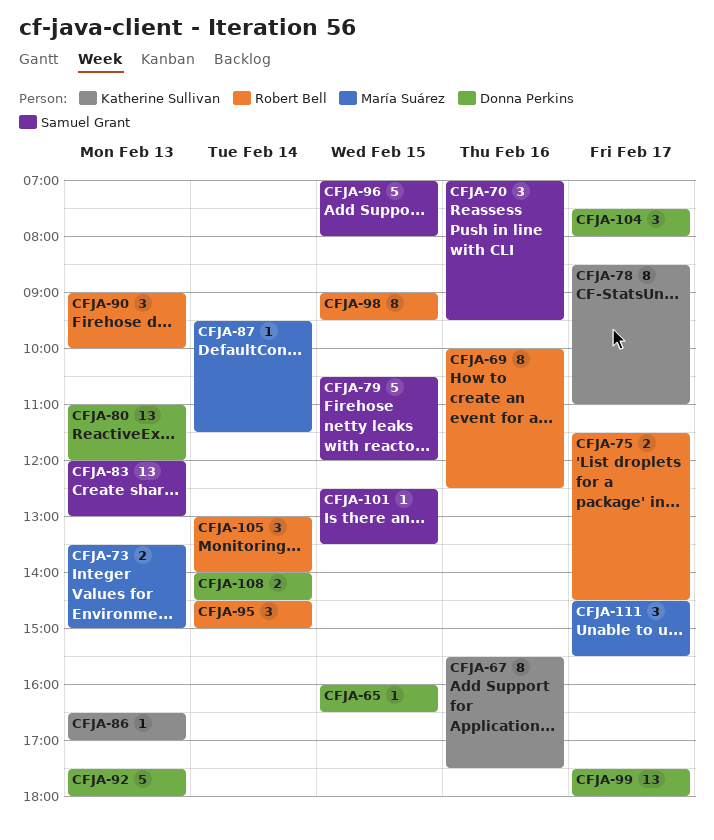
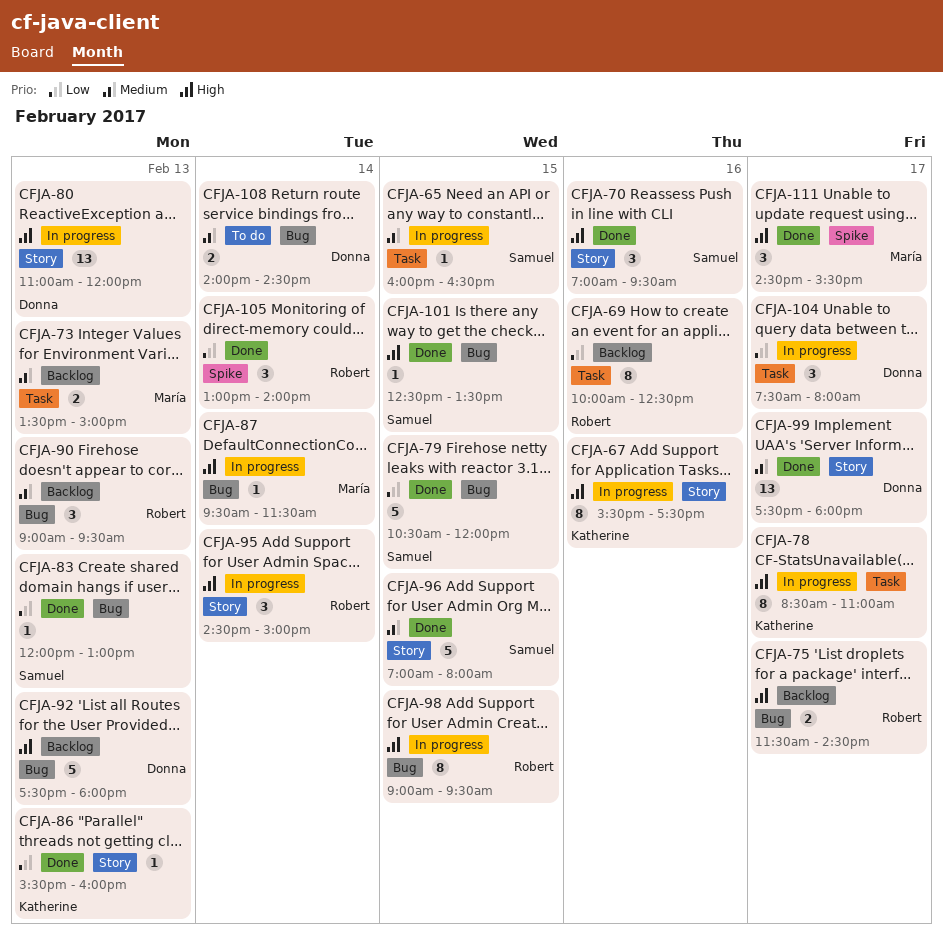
CFJA-65, owner: Donna Perkins -> Samuel Grant
CFJA-83, estimate: 13 -> 1
CFJA-86, begins: 16:30 -> 15:30
CFJA-86, ends: 17:00 -> 16:00
CFJA-90, ends: 10:00 -> 09:30

